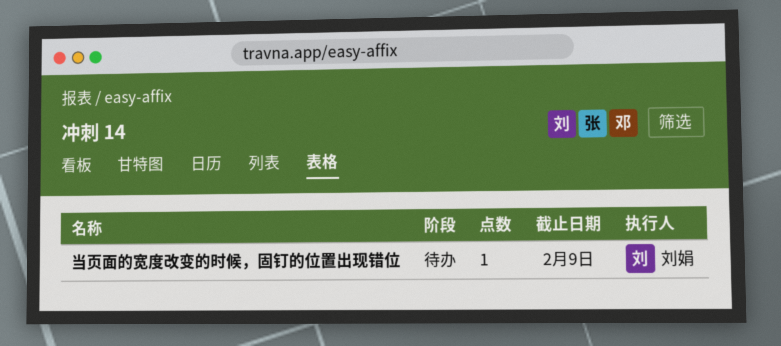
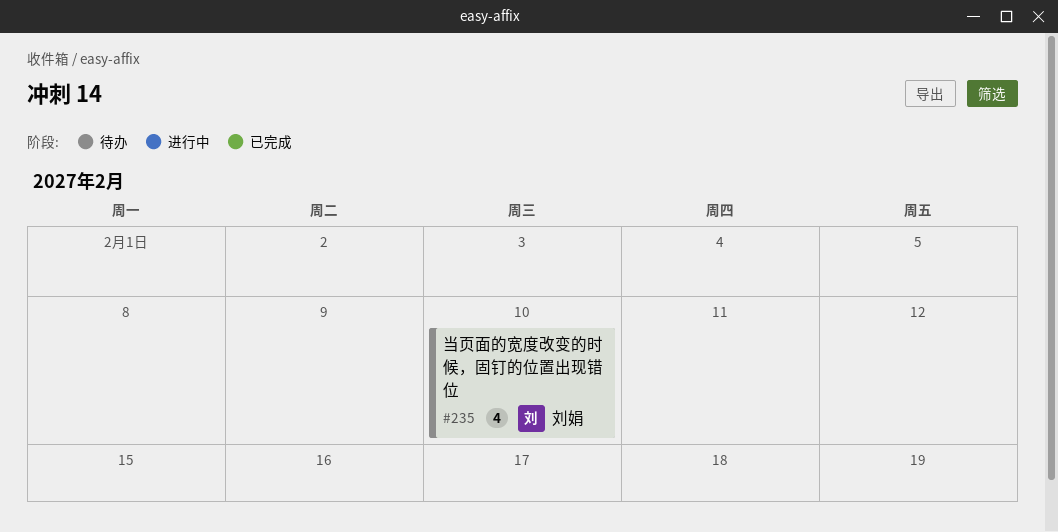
当页面的宽度改变的时候，固钉的位置出现错位, estimate: 1 -> 4
当页面的宽度改变的时候，固钉的位置出现错位, due: Feb 9 -> Feb 10

